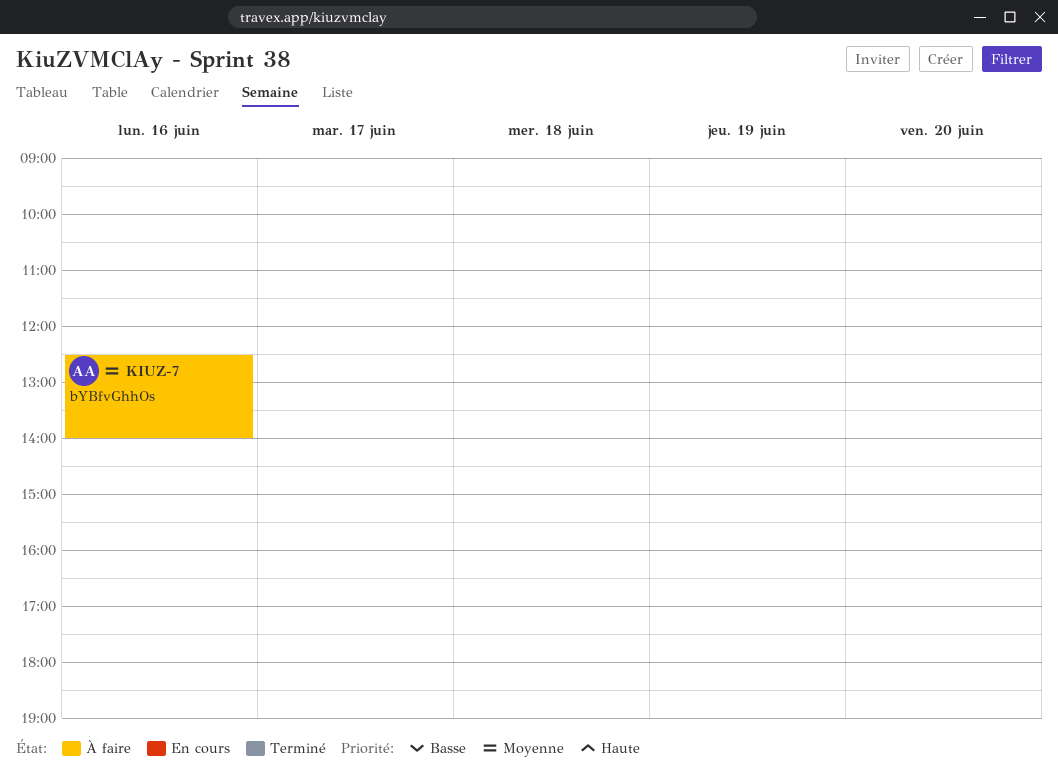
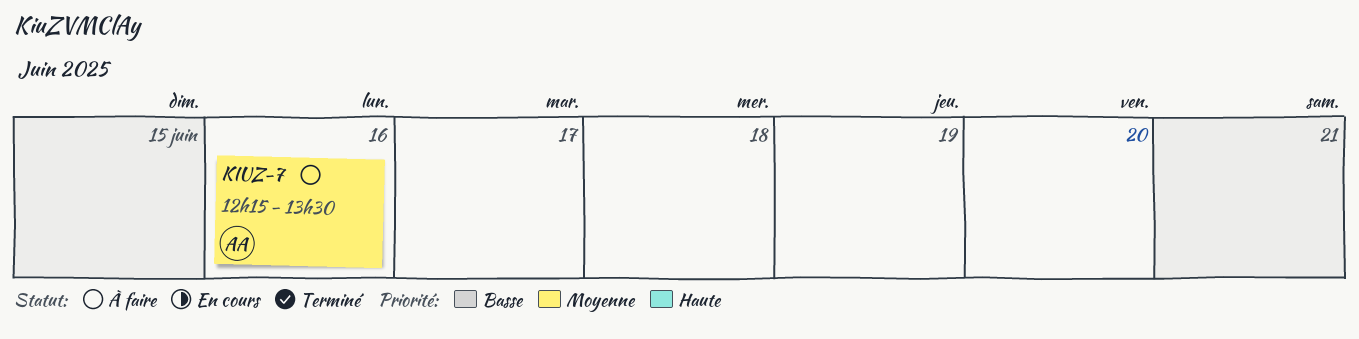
KIUZ-7, begins: 12:30 -> 12:15
KIUZ-7, ends: 14:00 -> 13:30

